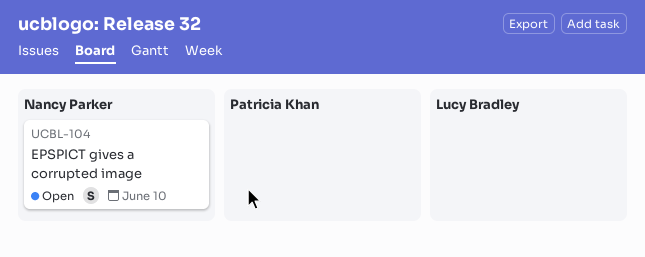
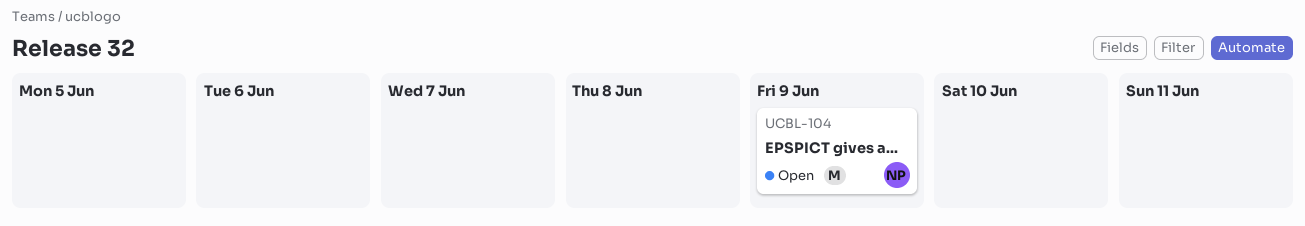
UCBL-104, estimate: S -> M
UCBL-104, due: Jun 10 -> Jun 9

